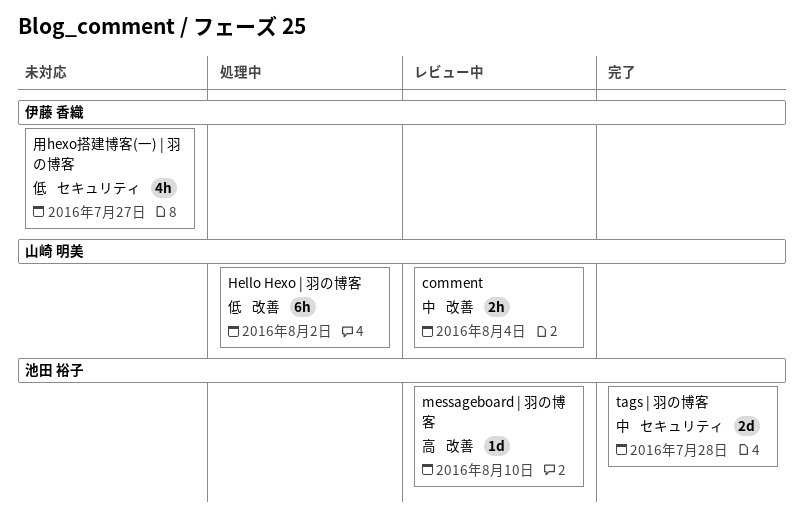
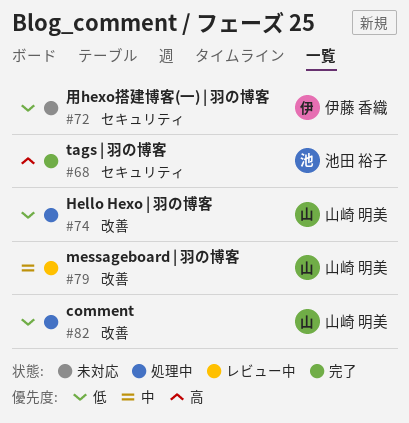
comment, status: レビュー中 -> 処理中
comment, priority: 中 -> 低
messageboard | 羽の博客, owner: 池田 裕子 -> 山崎 明美
messageboard | 羽の博客, priority: 高 -> 中
tags | 羽の博客, priority: 中 -> 高

